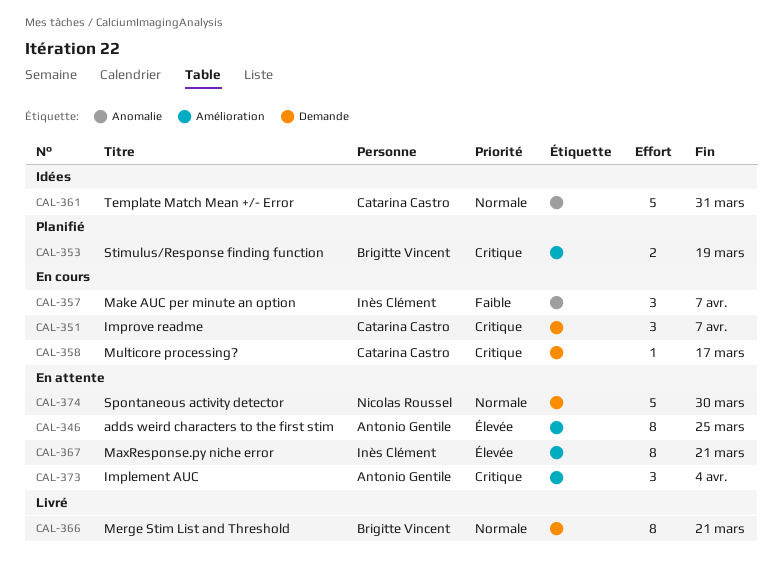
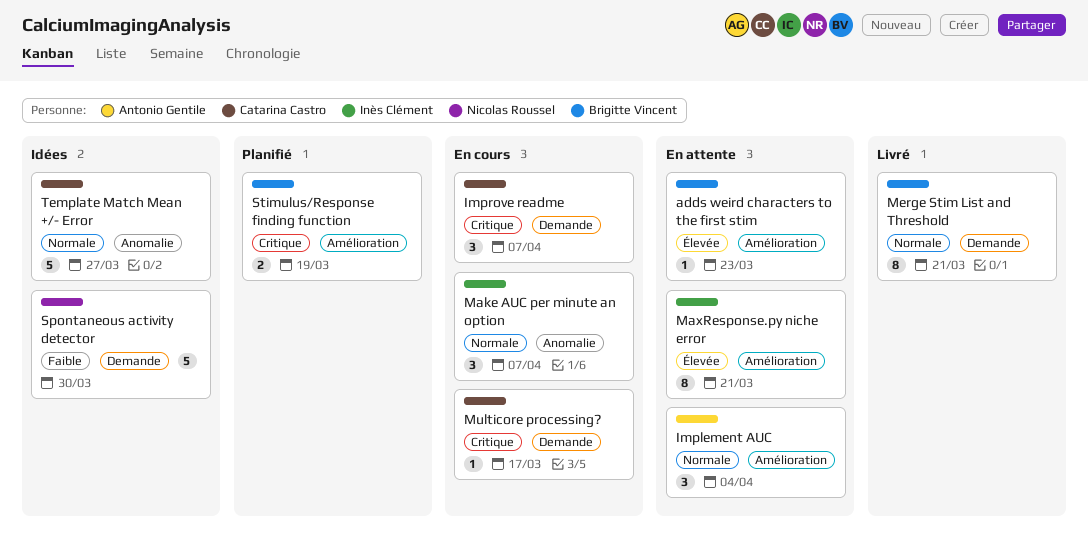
adds weird characters to the first stim, owner: Antonio Gentile -> Brigitte Vincent
adds weird characters to the first stim, estimate: 8 -> 1
adds weird characters to the first stim, due: Mar 25 -> Mar 23
Implement AUC, priority: Critique -> Normale
Make AUC per minute an option, priority: Faible -> Normale
Spontaneous activity detector, status: En attente -> Idées
Spontaneous activity detector, priority: Normale -> Faible
Template Match Mean +/- Error, due: Mar 31 -> Mar 27

